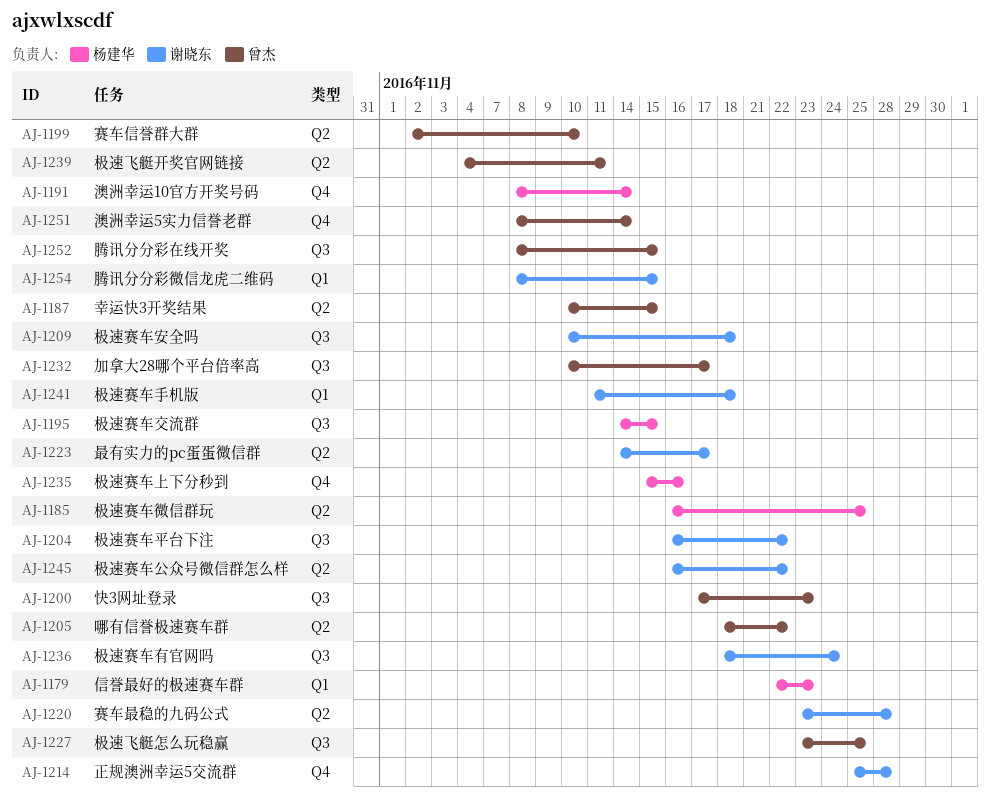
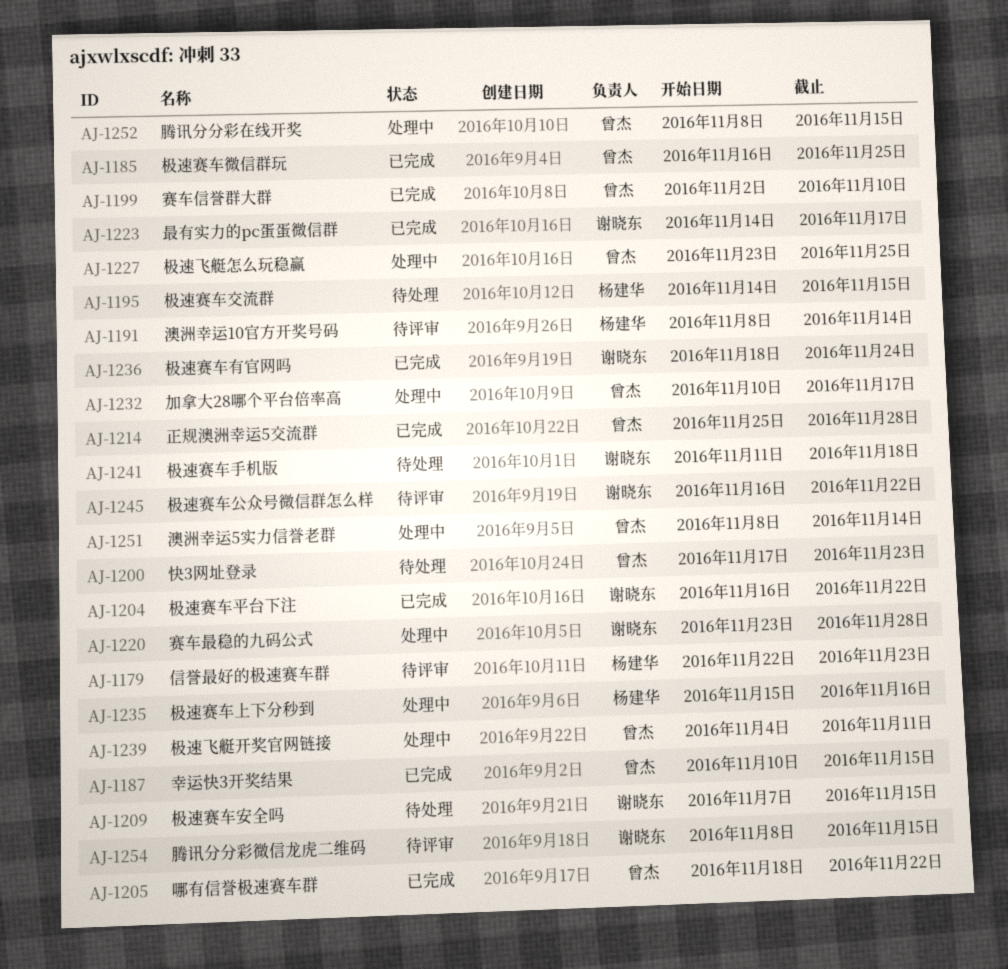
AJ-1185, owner: 杨建华 -> 曾杰
AJ-1209, start: Nov 10 -> Nov 7
AJ-1209, due: Nov 18 -> Nov 15
AJ-1214, owner: 谢晓东 -> 曾杰

